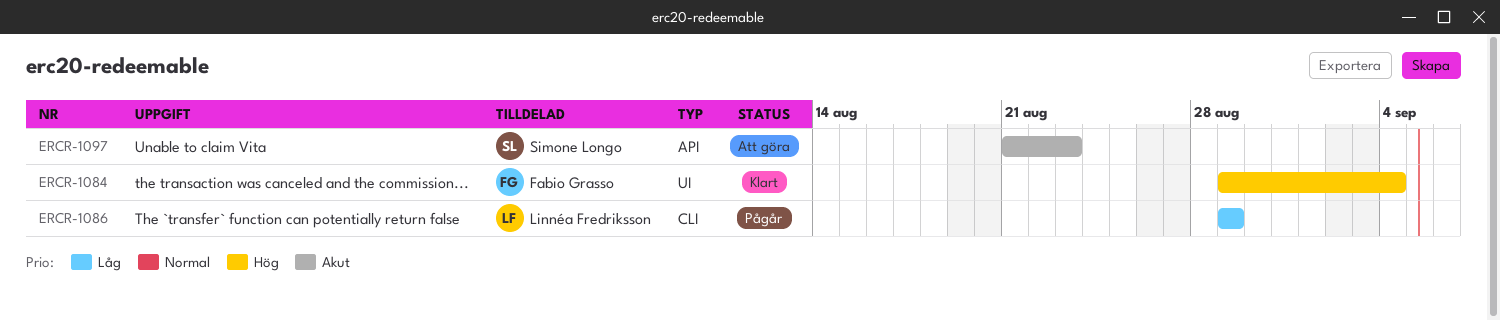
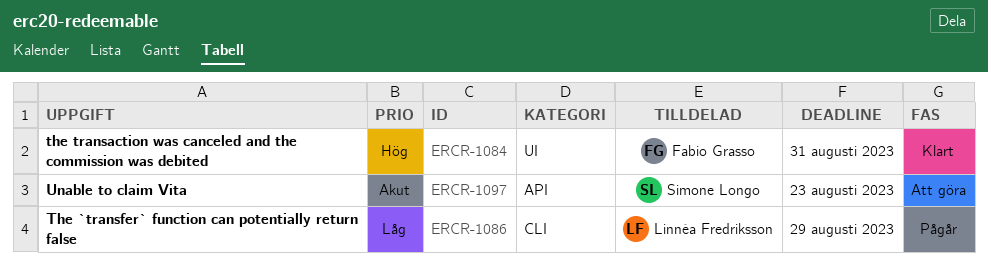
ERCR-1084, due: Sep 4 -> Aug 31

